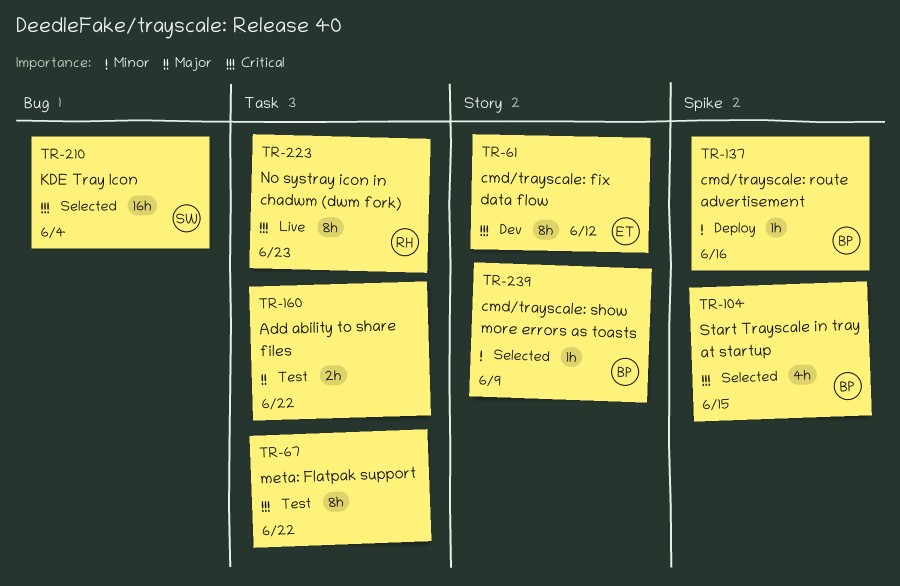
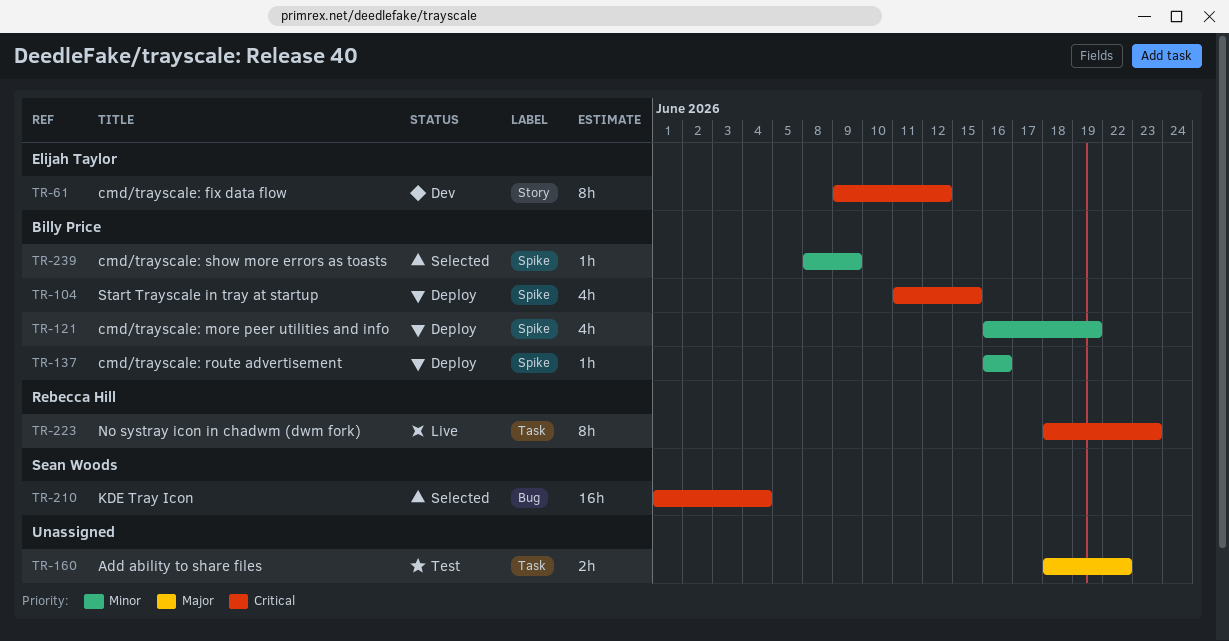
TR-67: present -> none
TR-104, status: Selected -> Deploy
TR-121: none -> present
TR-239, label: Story -> Spike

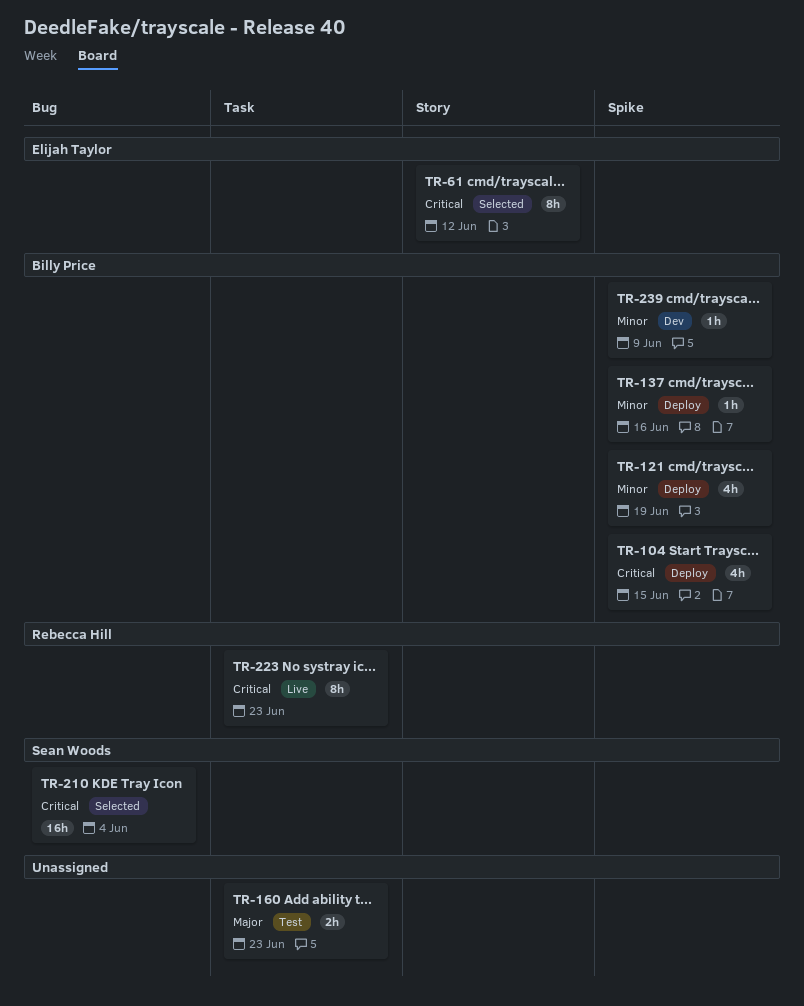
TR-61, status: Dev -> Selected
TR-160, due: Jun 22 -> Jun 23
TR-239, status: Selected -> Dev

